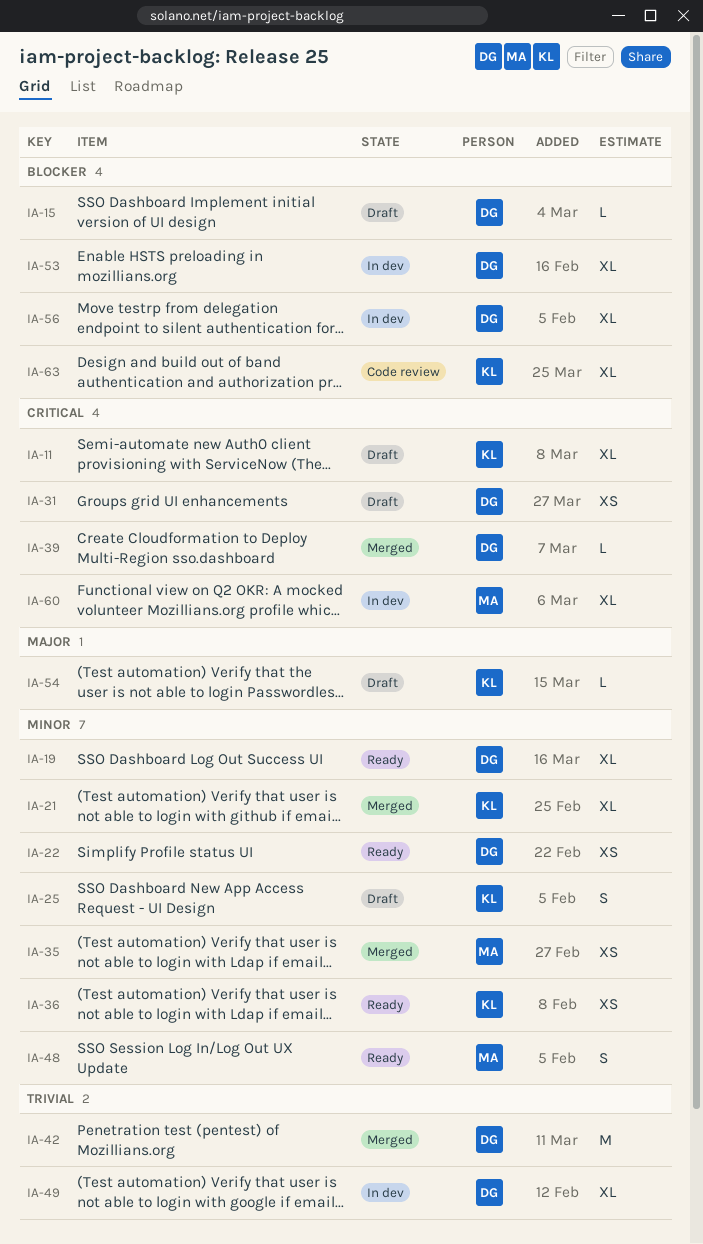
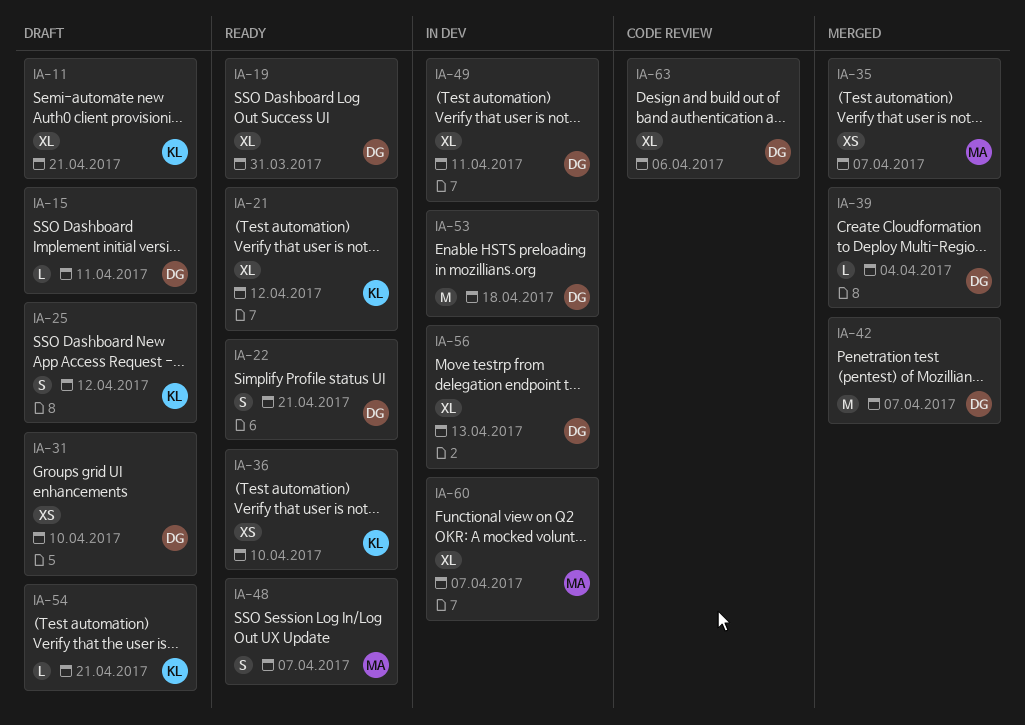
IA-21, status: Merged -> Ready
IA-22, estimate: XS -> S
IA-53, estimate: XL -> M
IA-63, owner: KL -> DG

